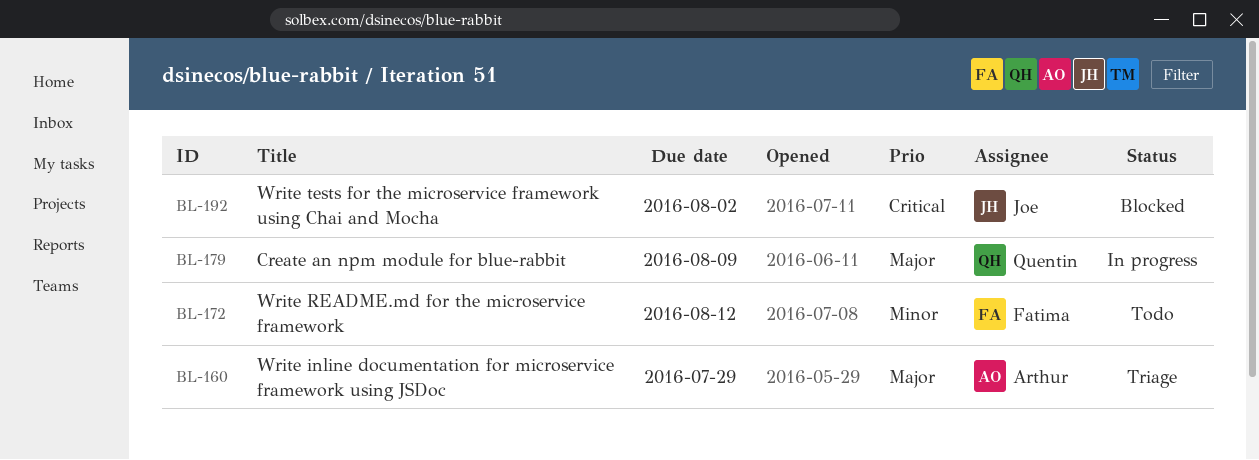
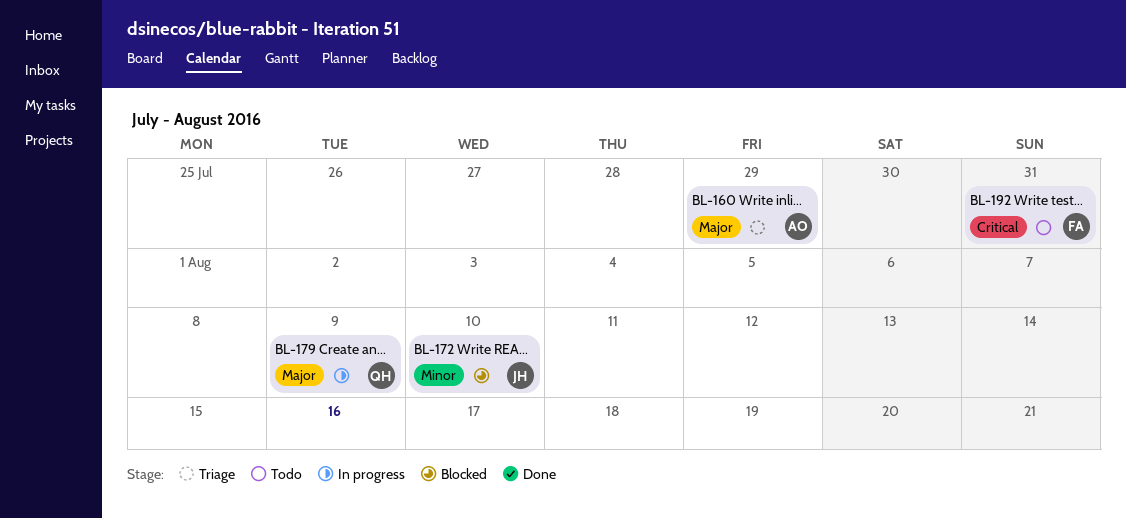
BL-172, status: Todo -> Blocked
BL-172, owner: Fatima -> Joe
BL-172, due: Aug 12 -> Aug 10
BL-192, status: Blocked -> Todo
BL-192, owner: Joe -> Fatima
BL-192, due: Aug 2 -> Jul 31

